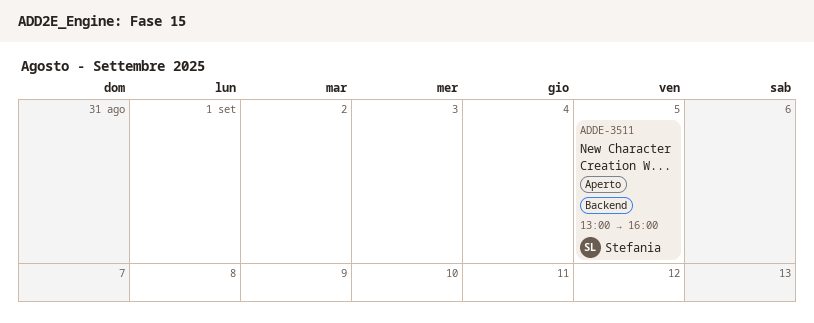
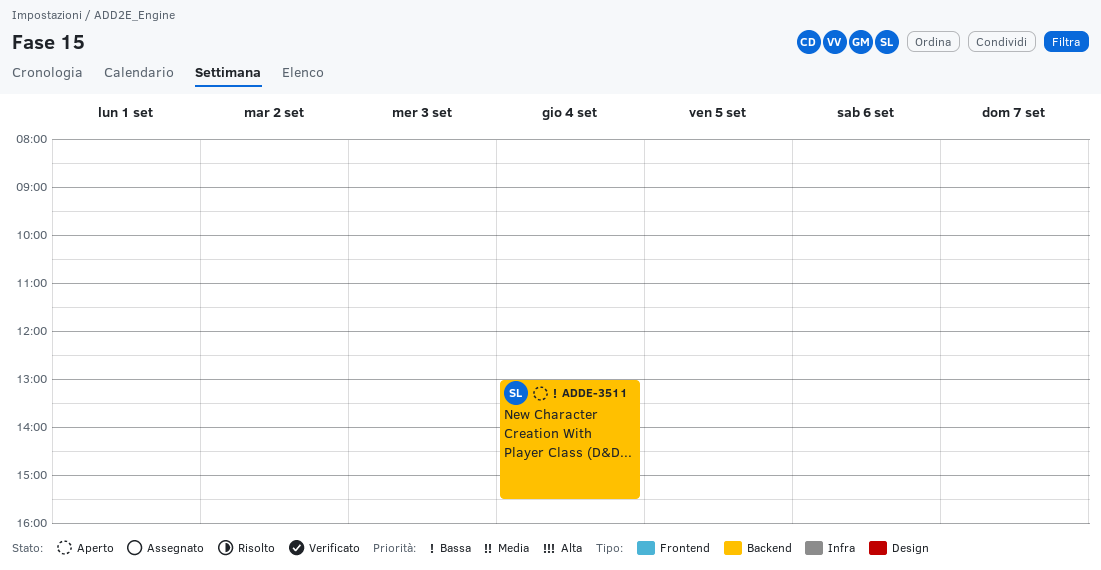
ADDE-3511, day: Sep 5 -> Sep 4
ADDE-3511, ends: 16:00 -> 15:30

